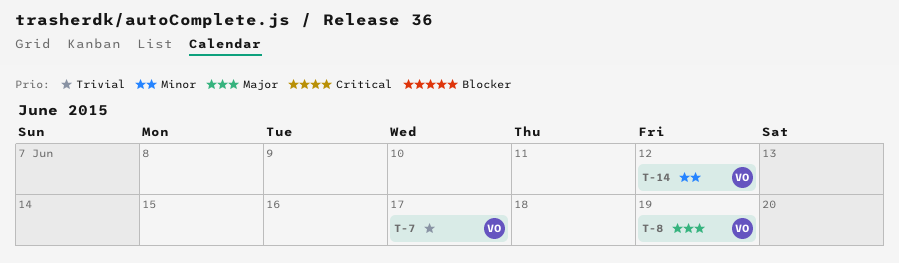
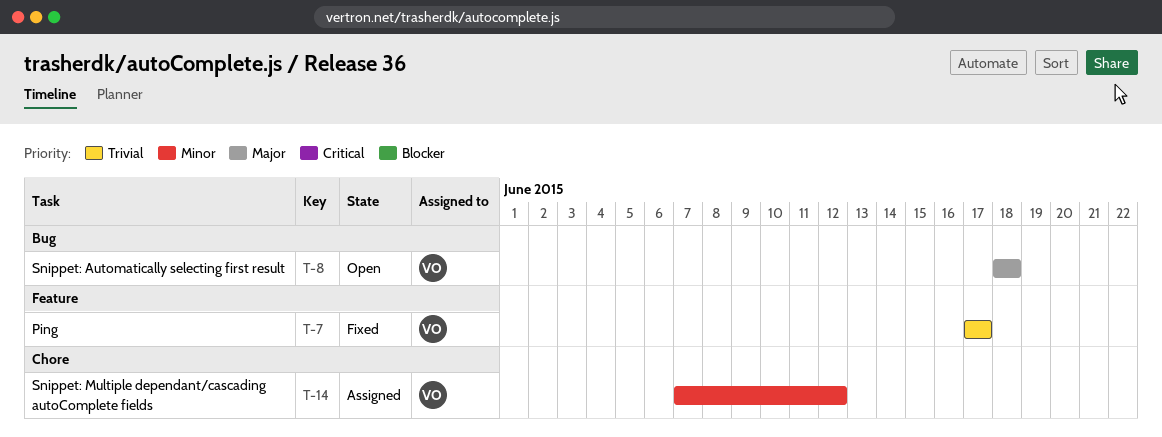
T-8, due: Jun 19 -> Jun 18

